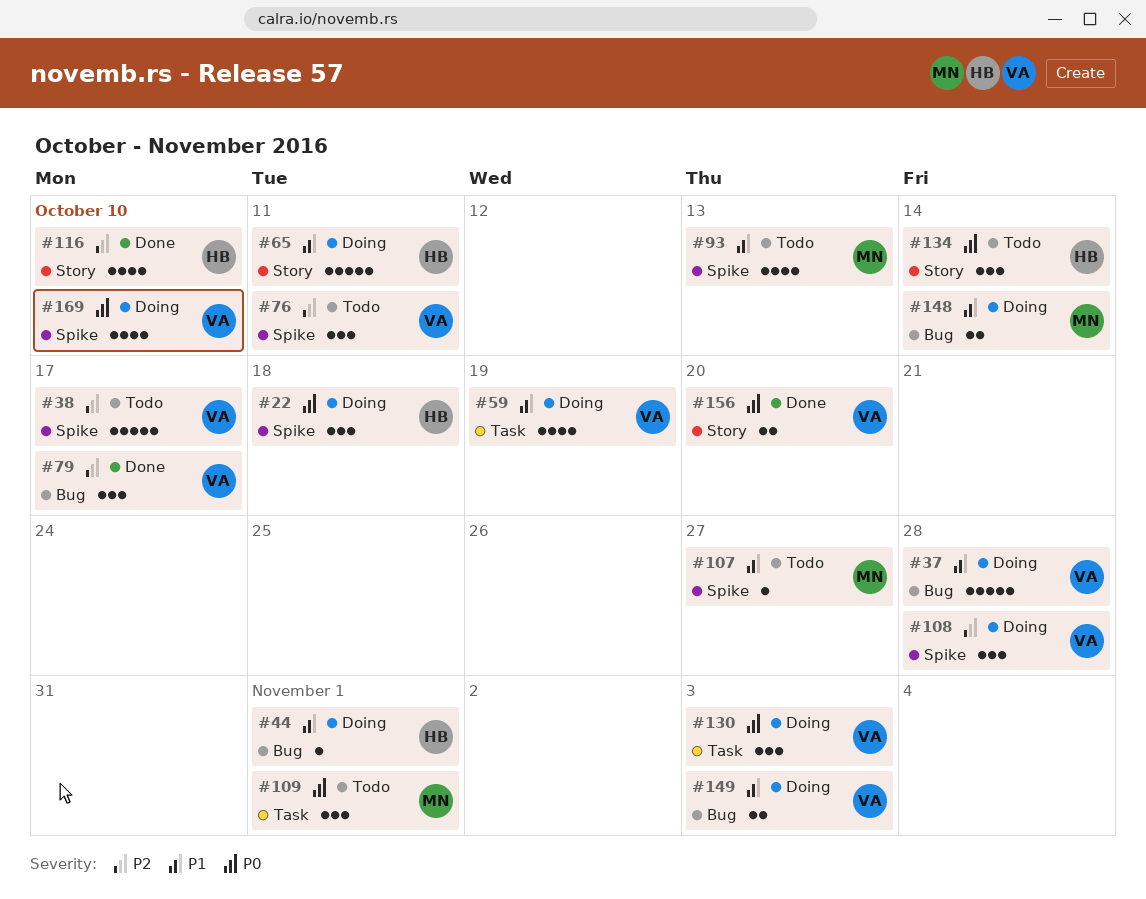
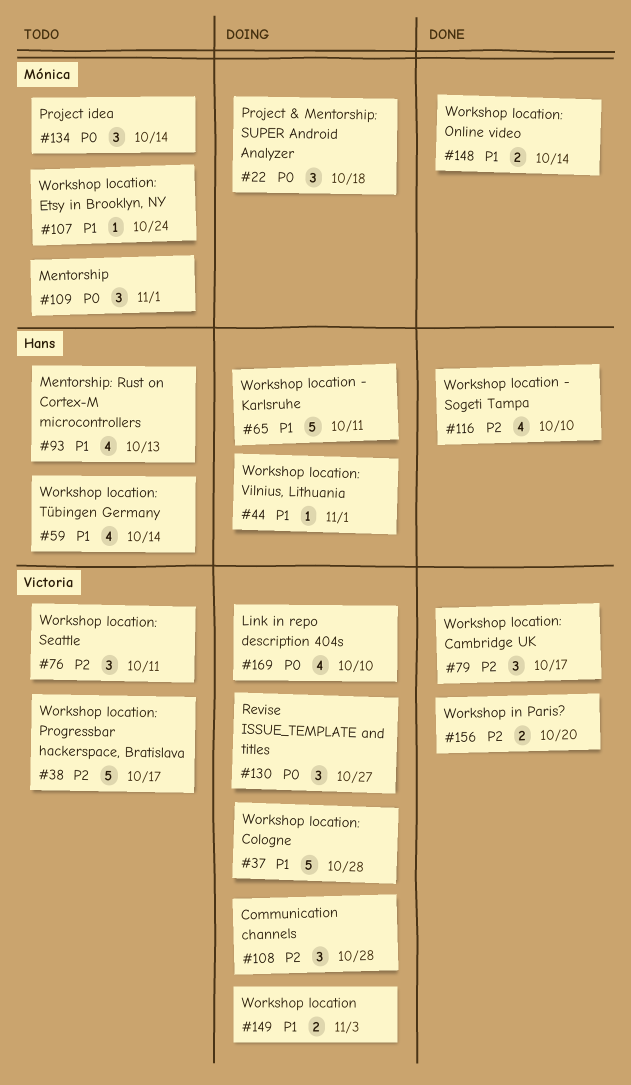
#22, owner: Hans -> Mónica
#59, status: Doing -> Todo
#59, owner: Victoria -> Hans
#59, due: Oct 19 -> Oct 14
#93, owner: Mónica -> Hans
#107, due: Oct 27 -> Oct 24
#130, due: Nov 3 -> Oct 27
#134, owner: Hans -> Mónica
#148, status: Doing -> Done
#156, priority: P0 -> P2

